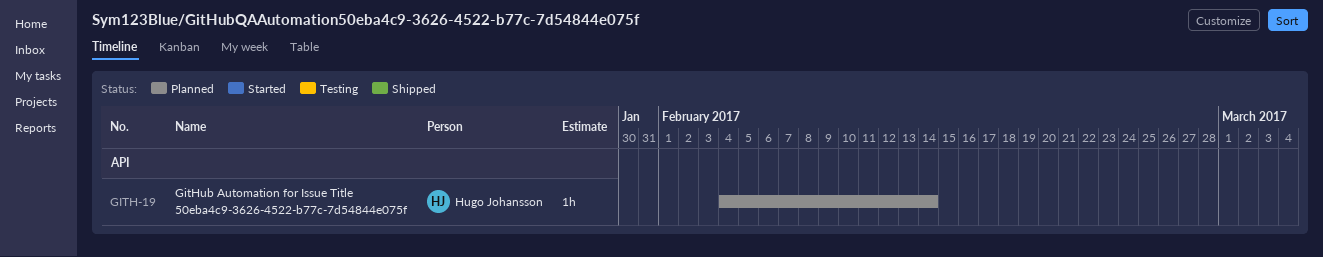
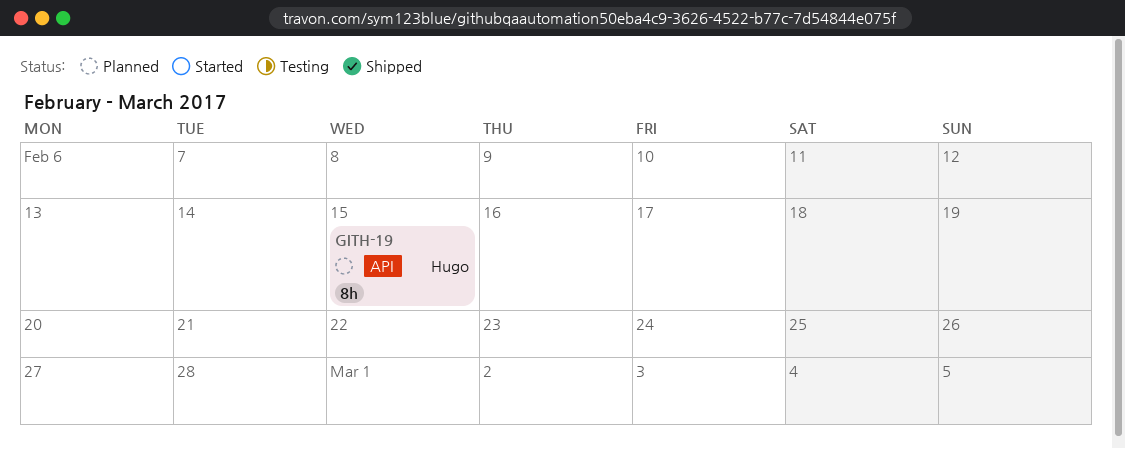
GITH-19, estimate: 1h -> 8h
GITH-19, due: Feb 14 -> Feb 15

